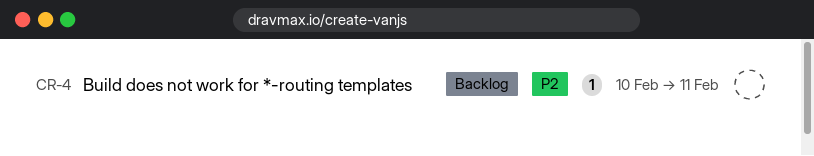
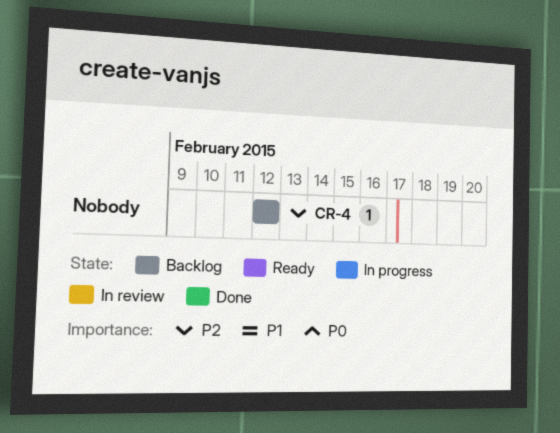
CR-4, start: Feb 10 -> Feb 12
CR-4, due: Feb 11 -> Feb 12

